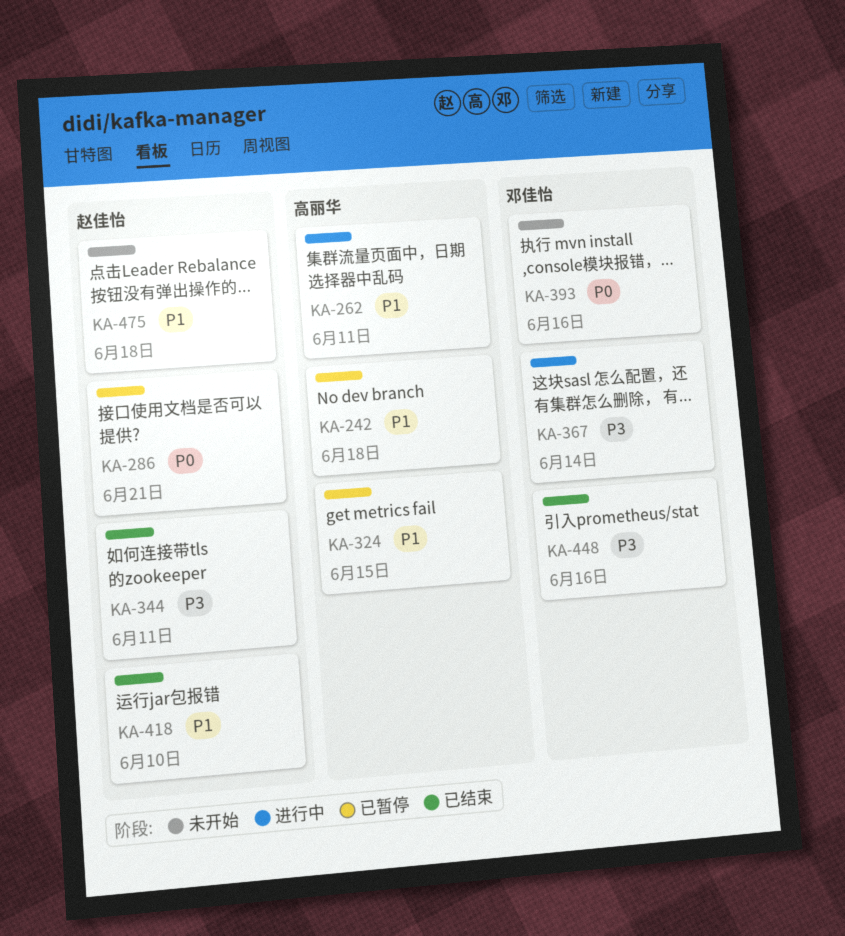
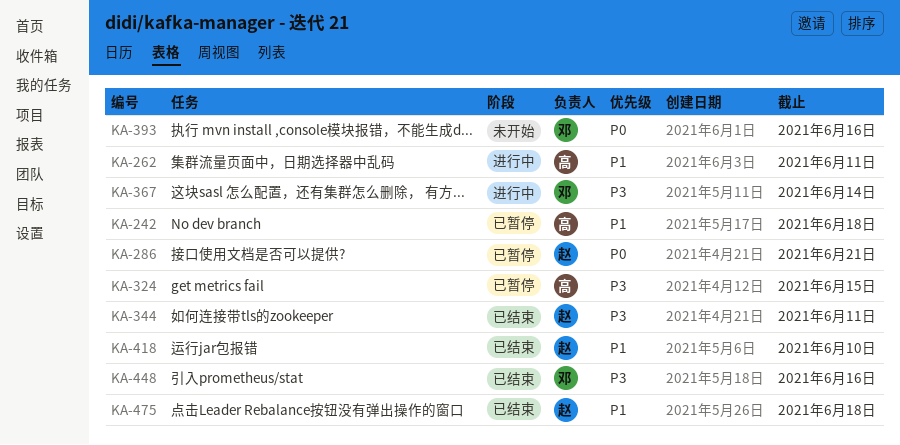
KA-324, priority: P1 -> P3
KA-475, status: 未开始 -> 已结束

